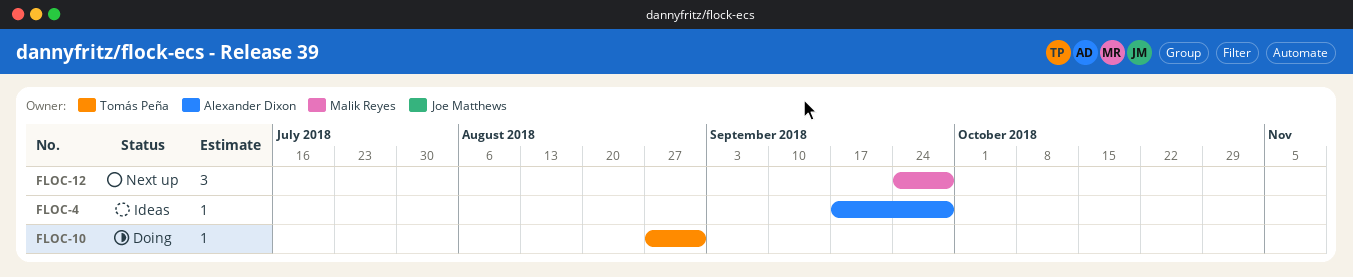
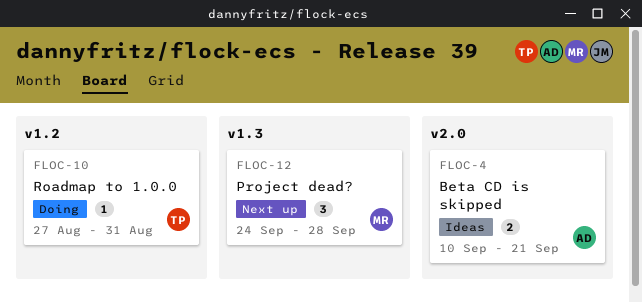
FLOC-4, estimate: 1 -> 2
FLOC-4, start: Sep 17 -> Sep 10
FLOC-4, due: Sep 28 -> Sep 21

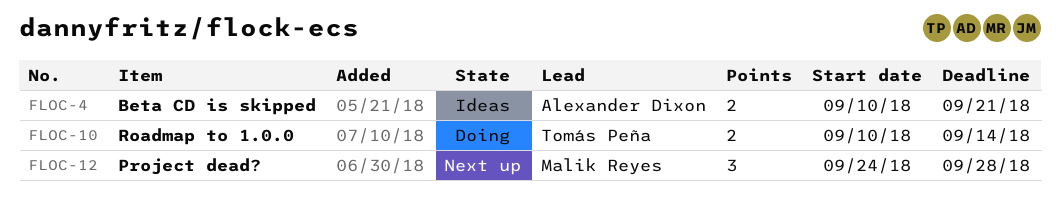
FLOC-10, estimate: 1 -> 2
FLOC-10, start: Aug 27 -> Sep 10
FLOC-10, due: Aug 31 -> Sep 14

